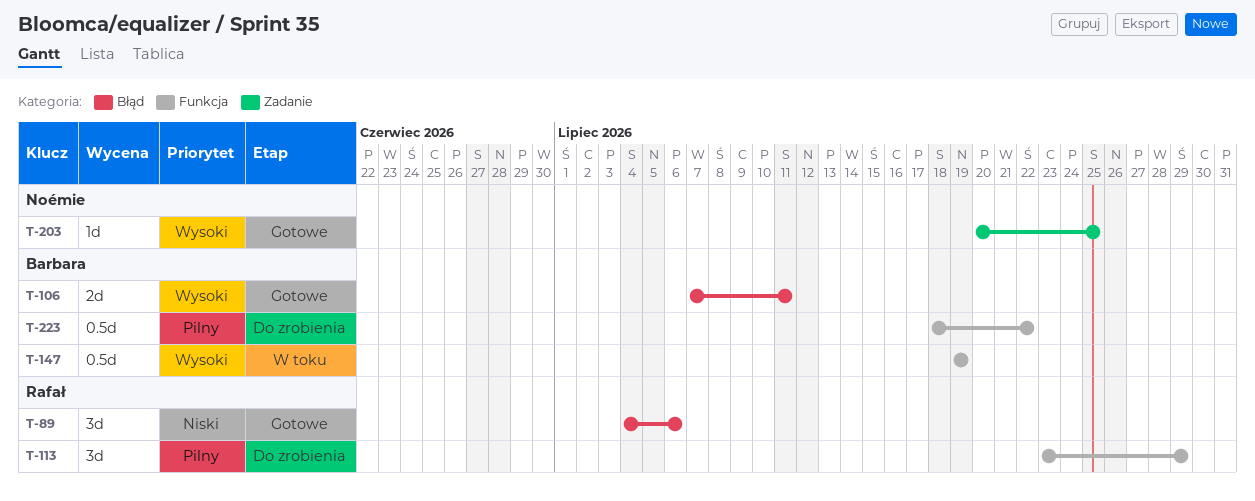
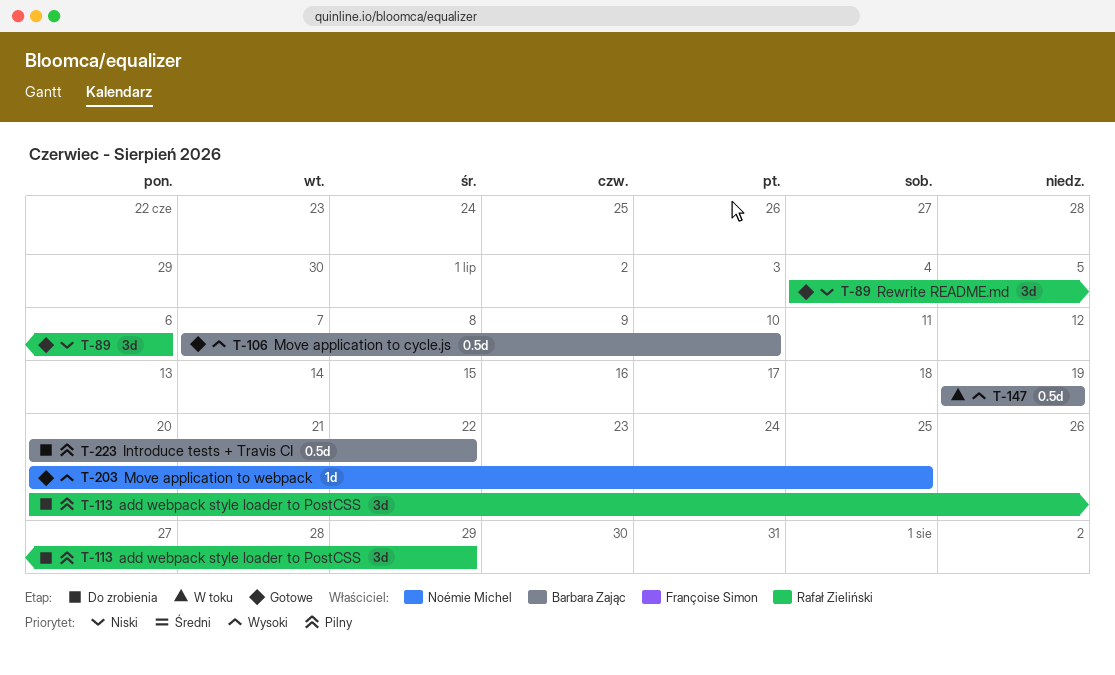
T-106, estimate: 2d -> 0.5d
T-106, due: Jul 11 -> Jul 10
T-113, start: Jul 23 -> Jul 20
T-223, start: Jul 18 -> Jul 20

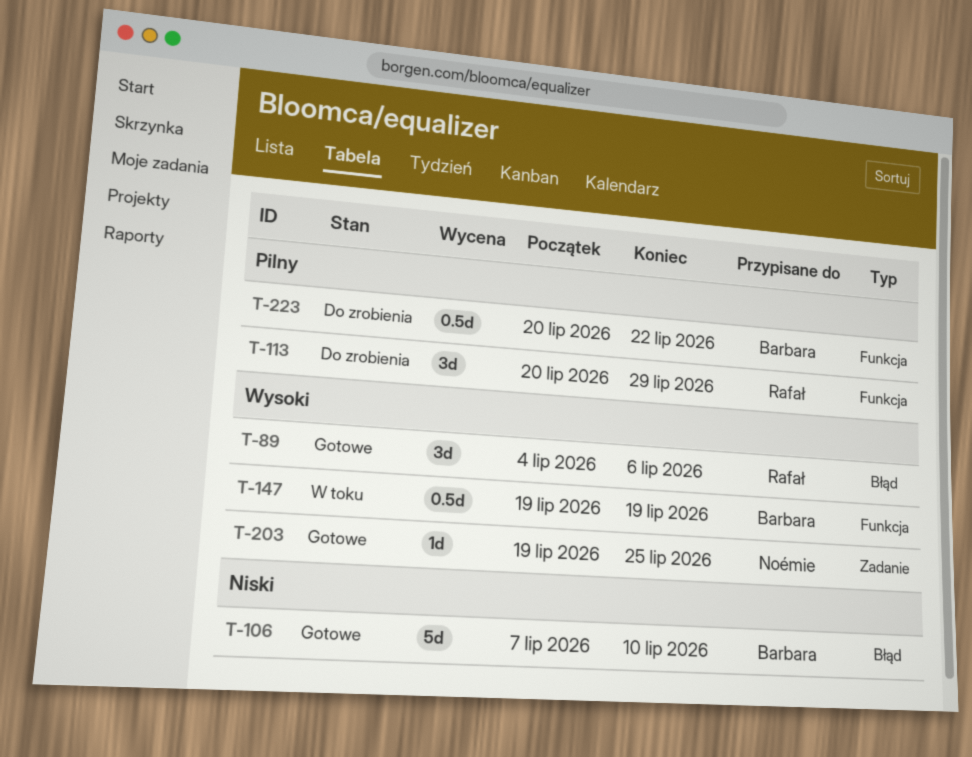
T-89, priority: Niski -> Wysoki
T-106, priority: Wysoki -> Niski
T-106, estimate: 0.5d -> 5d
T-203, start: Jul 20 -> Jul 19

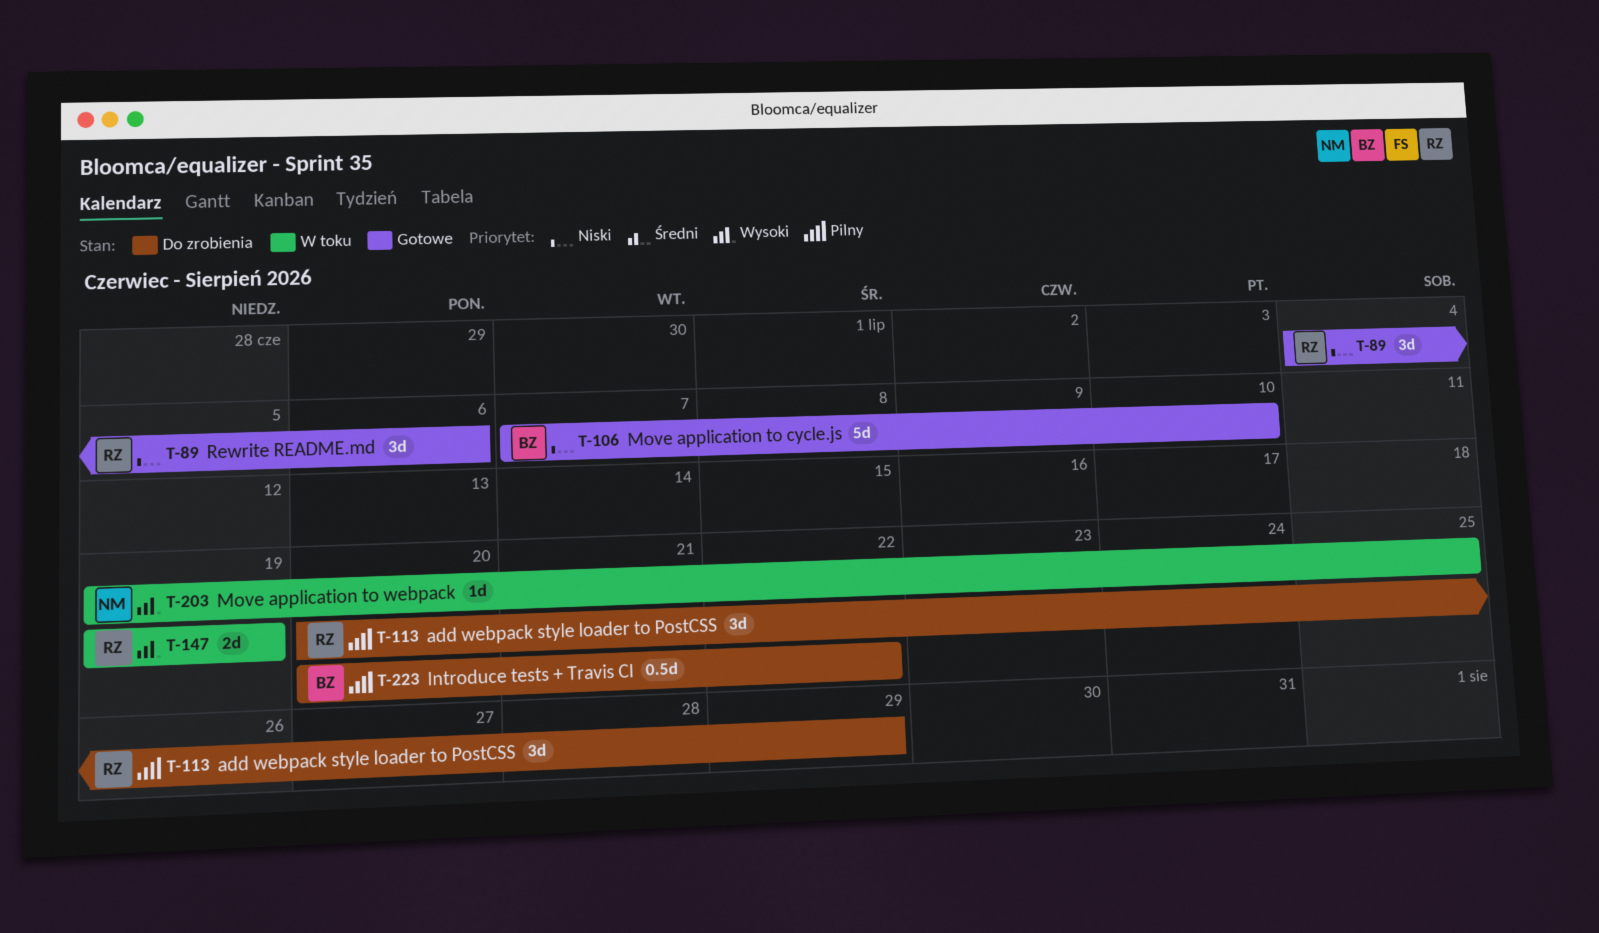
T-89, priority: Wysoki -> Niski
T-147, owner: Barbara -> Rafał
T-147, estimate: 0.5d -> 2d
T-203, status: Gotowe -> W toku

